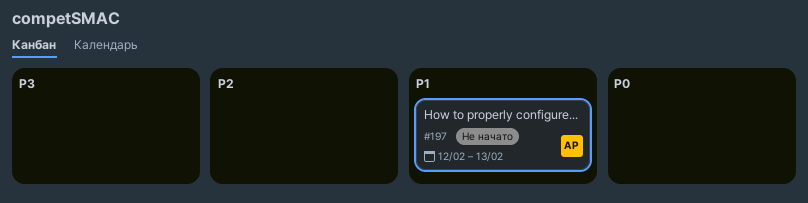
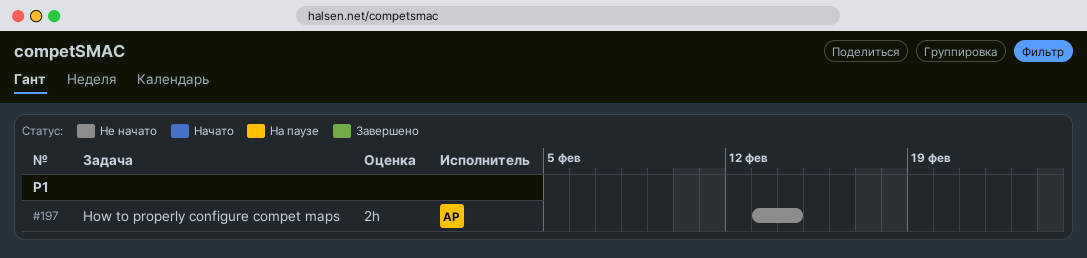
#197, start: Feb 12 -> Feb 13
#197, due: Feb 13 -> Feb 14

